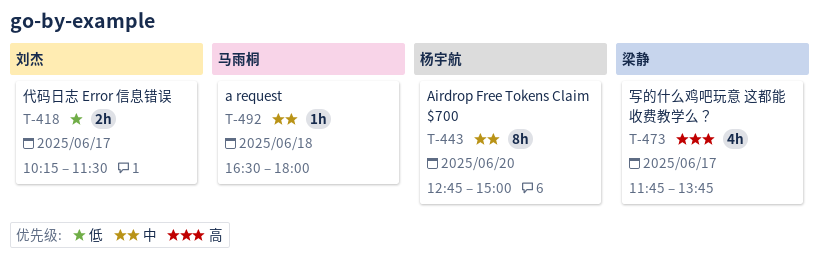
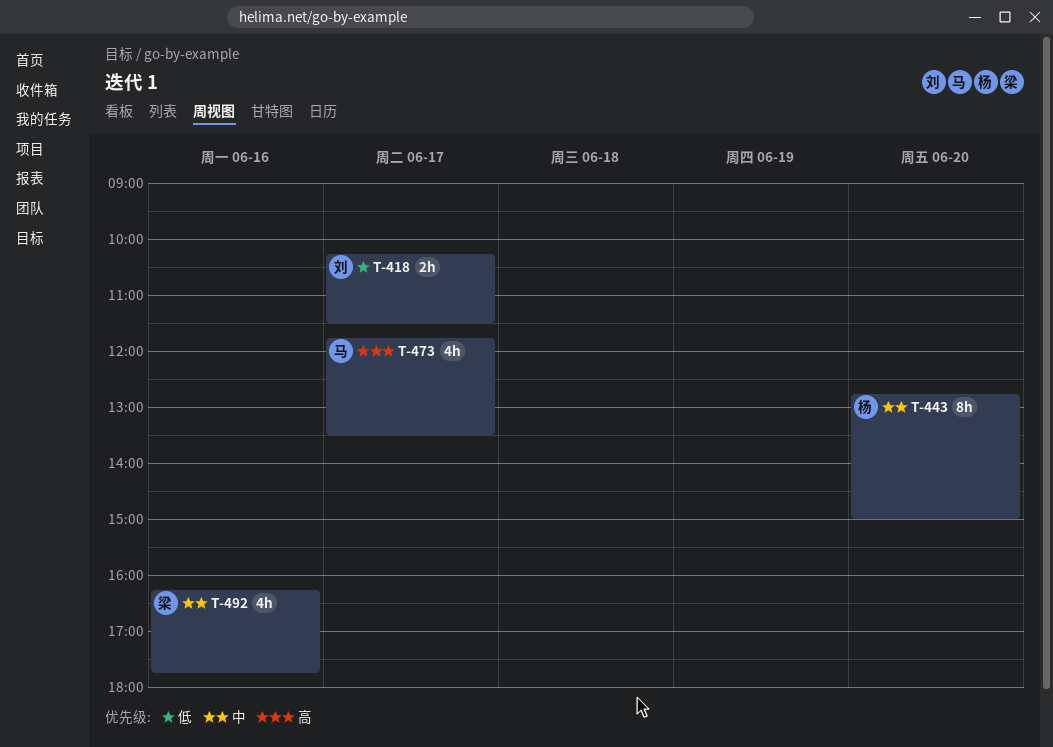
T-473, owner: 梁静 -> 马雨桐
T-473, ends: 13:45 -> 13:30
T-492, owner: 马雨桐 -> 梁静
T-492, estimate: 1h -> 4h
T-492, day: Jun 18 -> Jun 16
T-492, begins: 16:30 -> 16:15
T-492, ends: 18:00 -> 17:45

